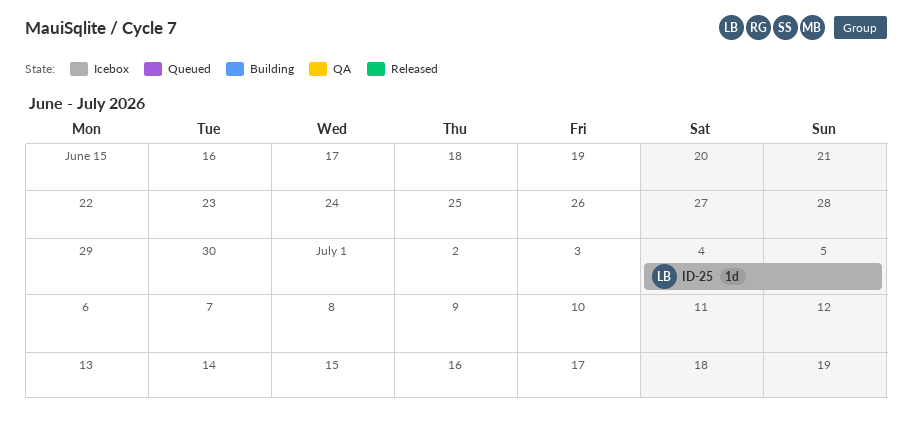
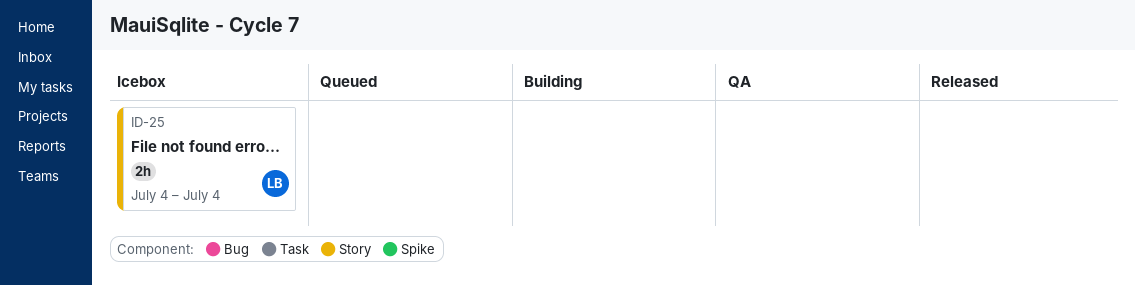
ID-25, estimate: 1d -> 2h
ID-25, due: Jul 5 -> Jul 4

